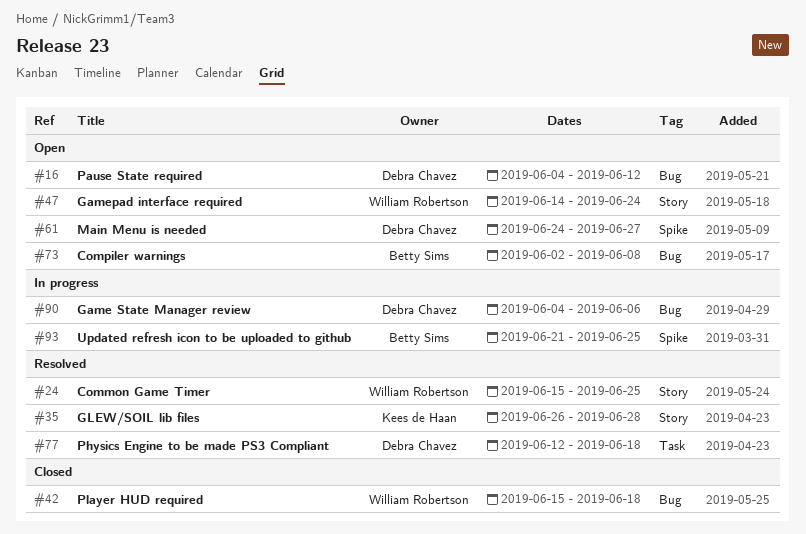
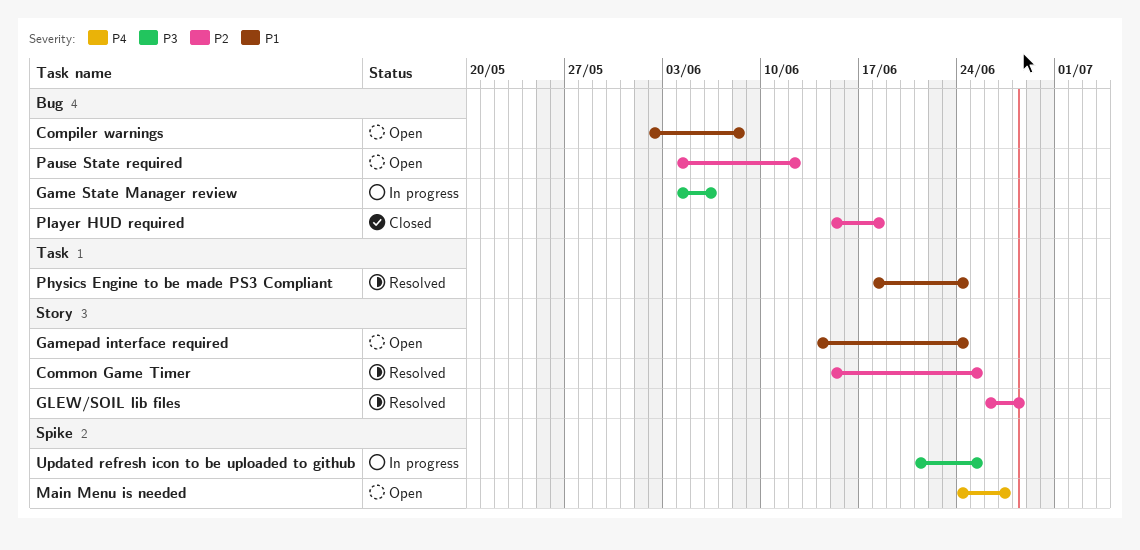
Physics Engine to be made PS3 Compliant, start: Jun 12 -> Jun 18
Physics Engine to be made PS3 Compliant, due: Jun 18 -> Jun 24

